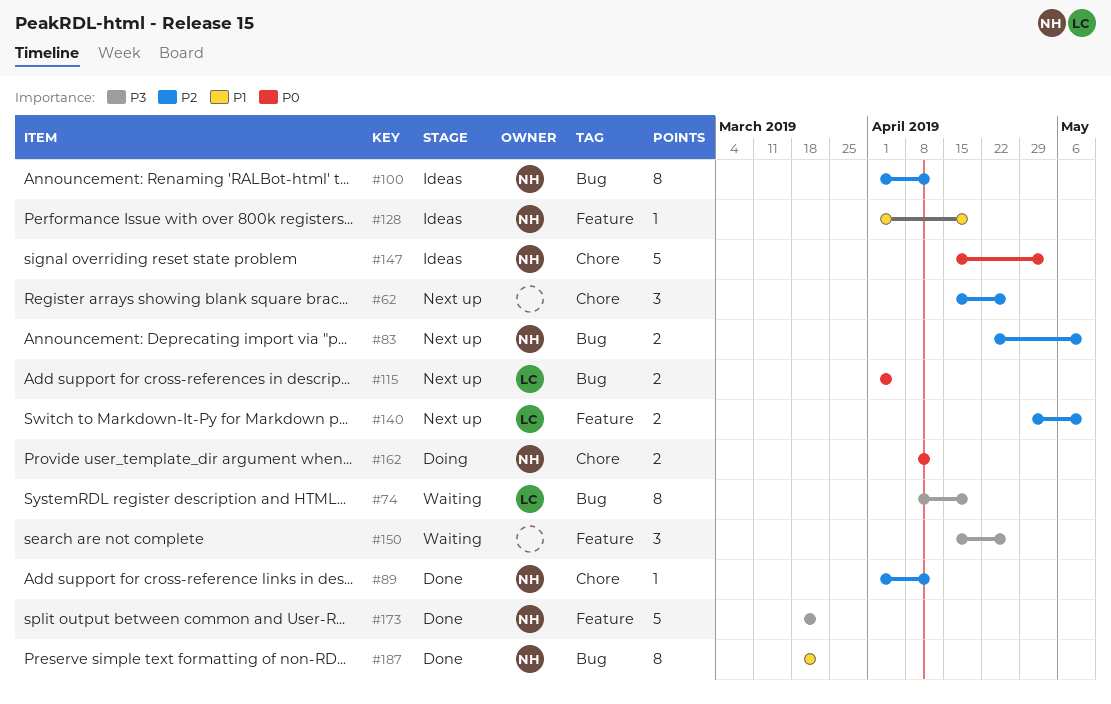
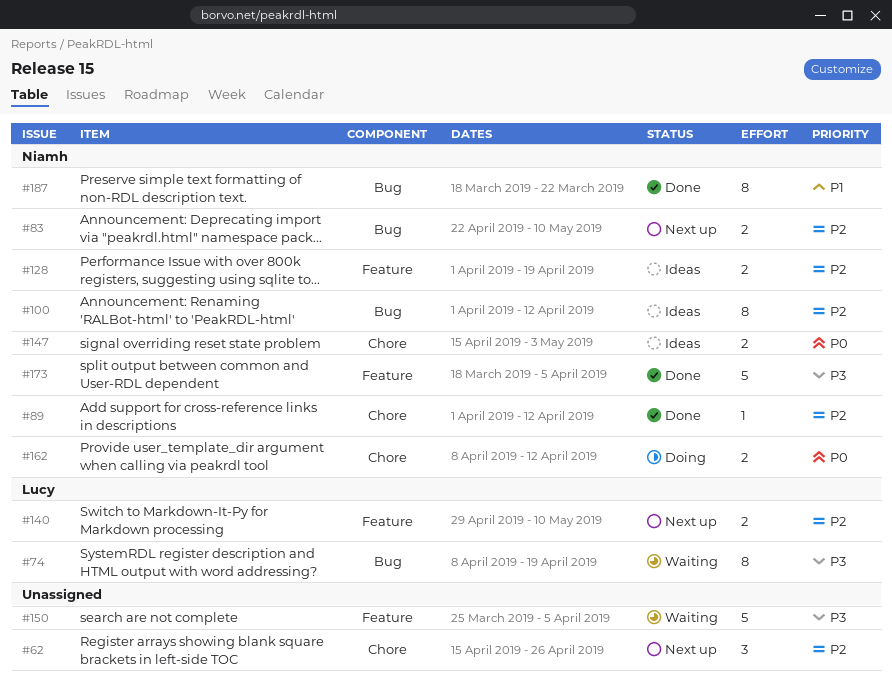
#115: present -> none
#128, priority: P1 -> P2
#128, estimate: 1 -> 2
#147, estimate: 5 -> 2
#150, estimate: 3 -> 5
#150, start: Apr 15 -> Mar 25
#150, due: Apr 26 -> Apr 5
#173, due: Mar 22 -> Apr 5

